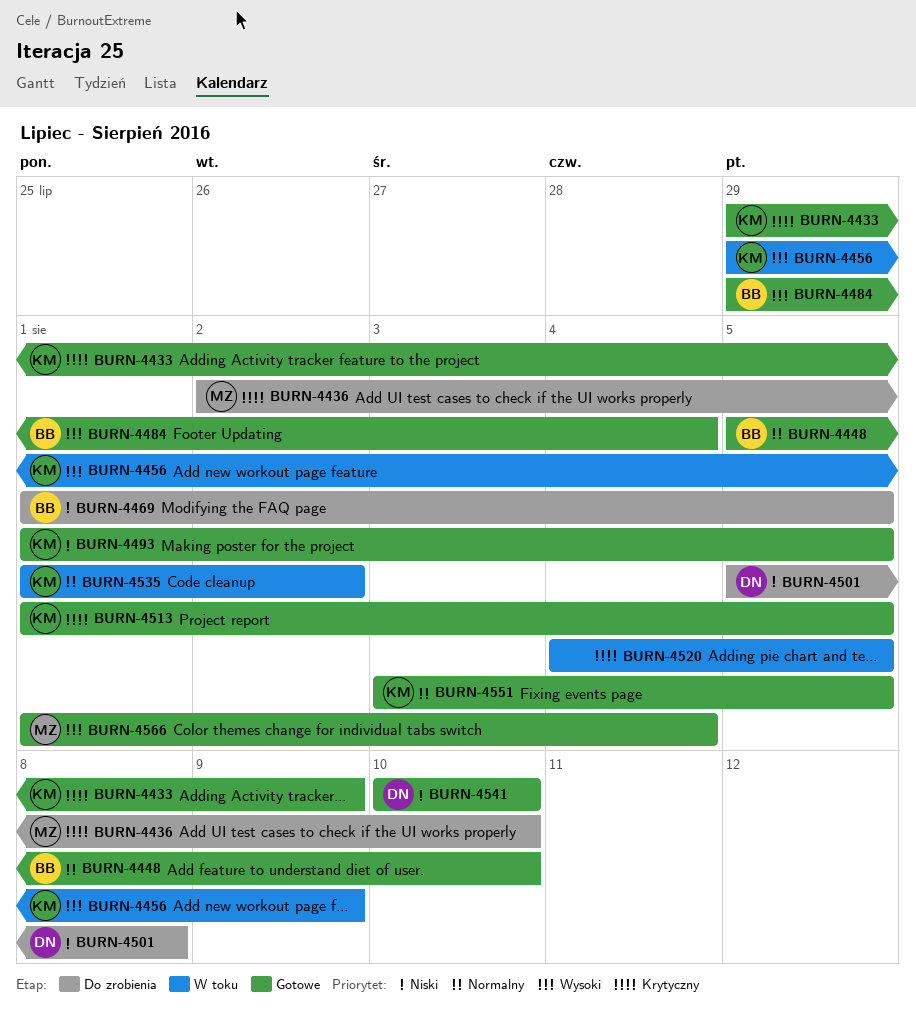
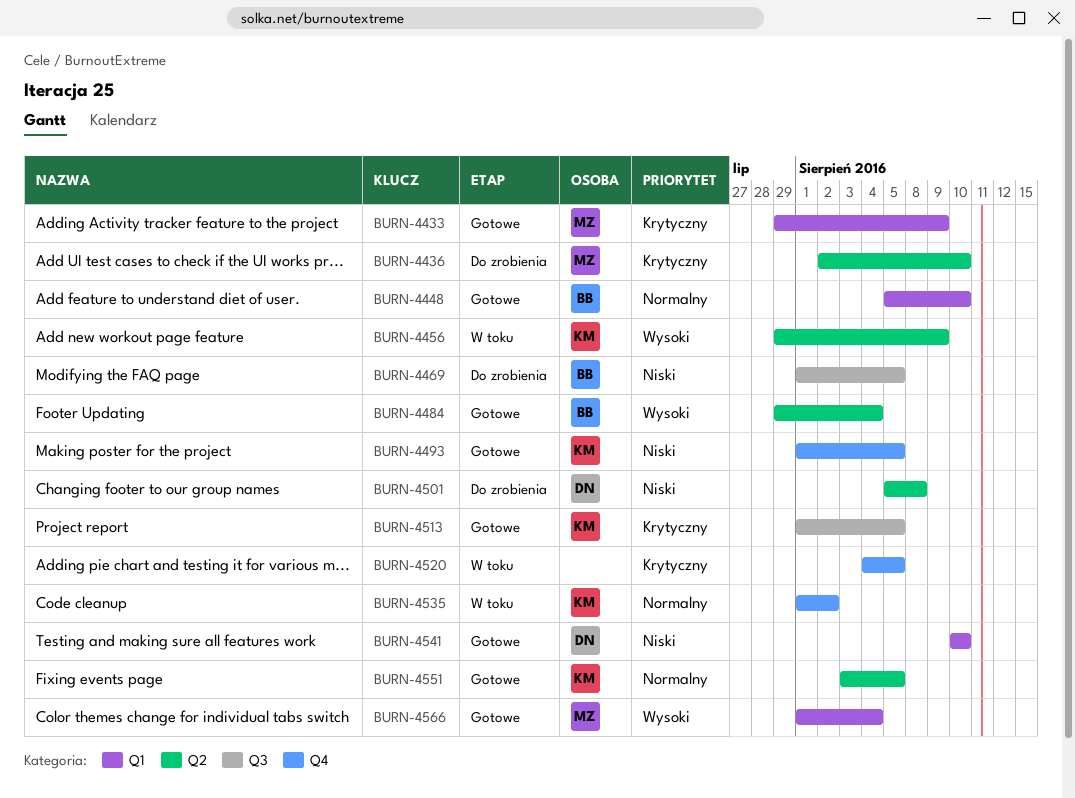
BURN-4433, owner: KM -> MZ

